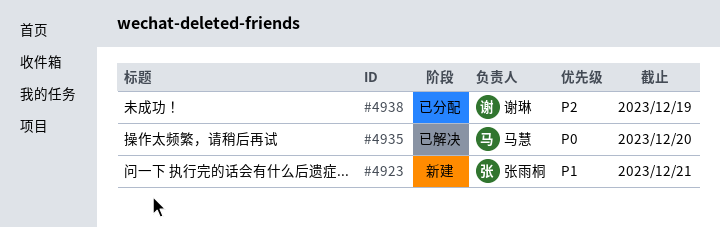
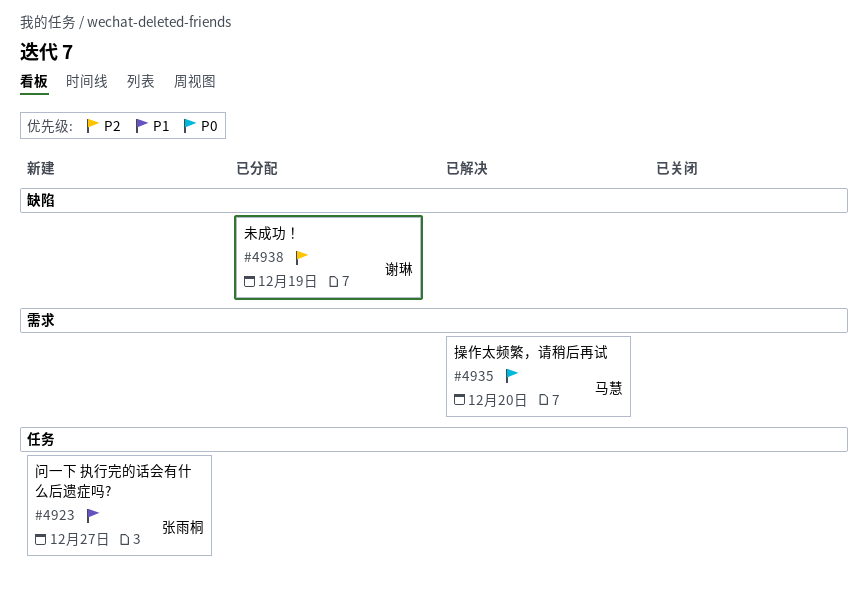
#4923, due: Dec 21 -> Dec 27

